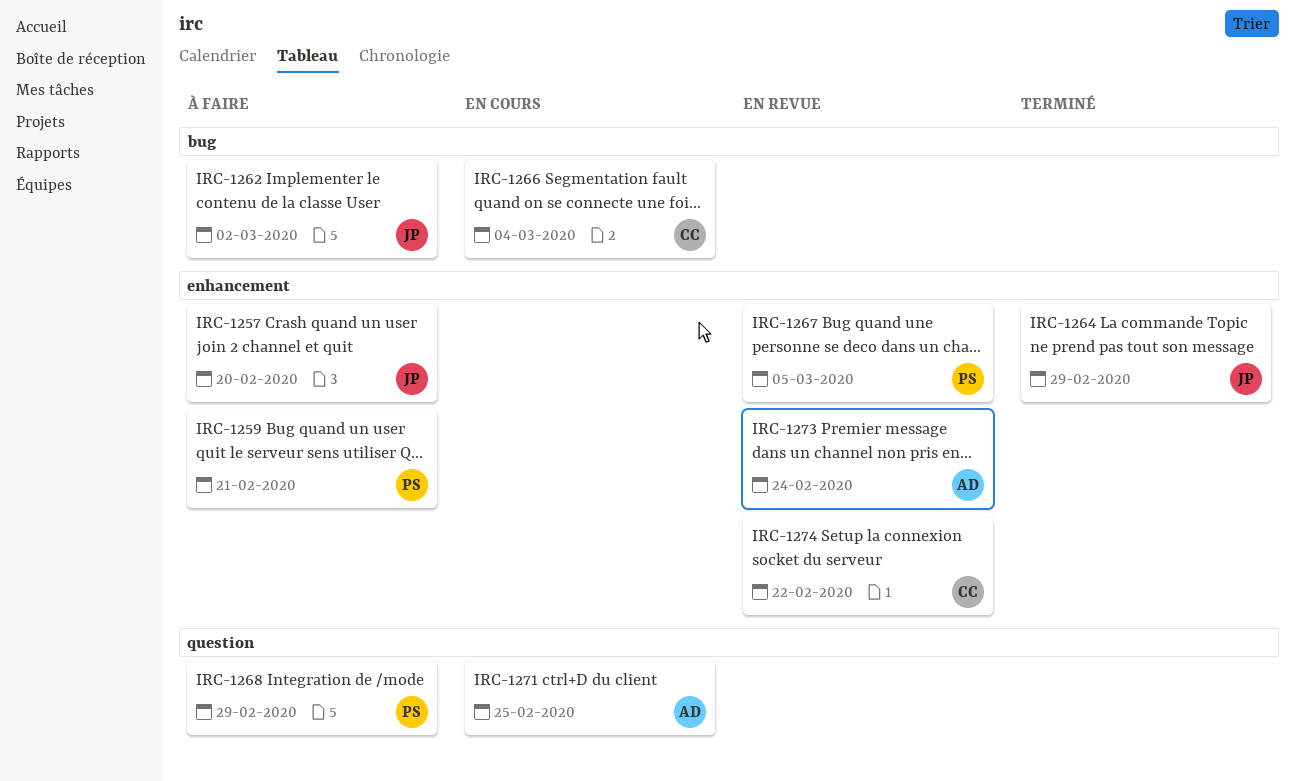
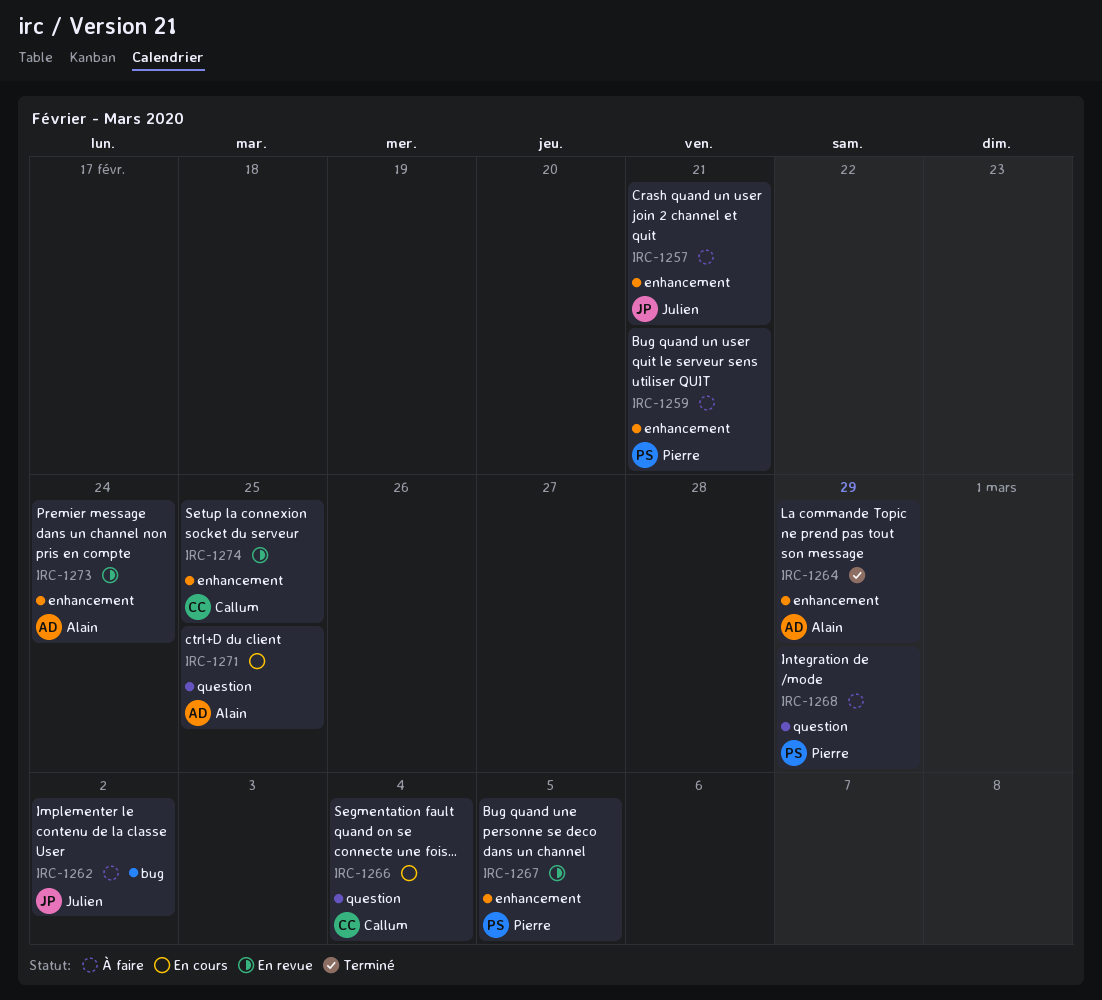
IRC-1257, due: Feb 20 -> Feb 21
IRC-1264, owner: Julien -> Alain
IRC-1266, label: bug -> question
IRC-1274, due: Feb 22 -> Feb 25

